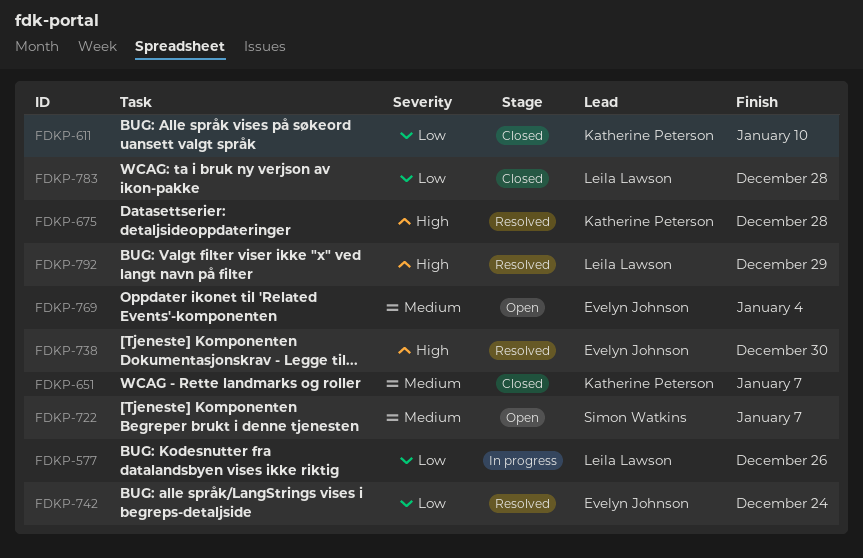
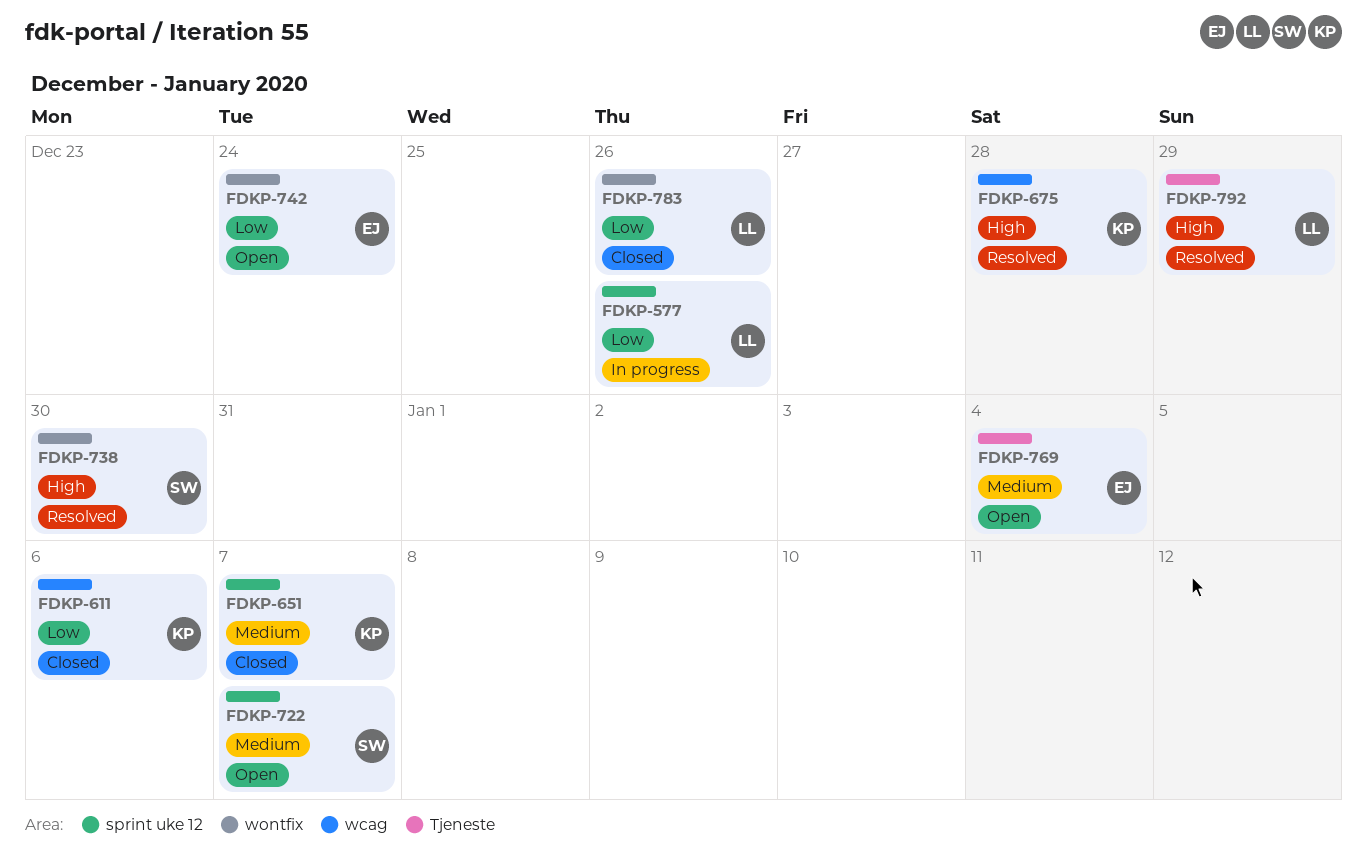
FDKP-611, due: Jan 10 -> Jan 6
FDKP-738, owner: Evelyn Johnson -> Simon Watkins
FDKP-742, status: Resolved -> Open
FDKP-783, due: Dec 28 -> Dec 26

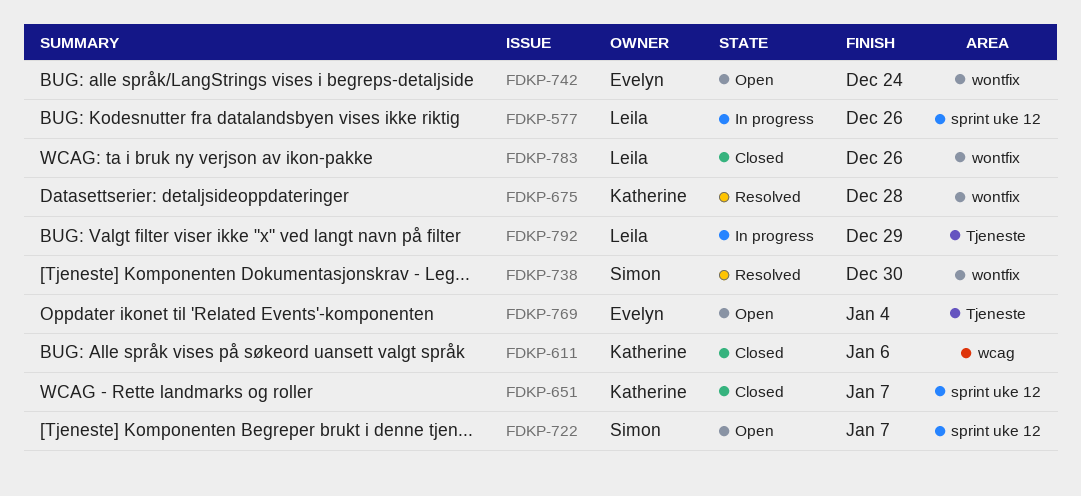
FDKP-675, label: wcag -> wontfix
FDKP-792, status: Resolved -> In progress

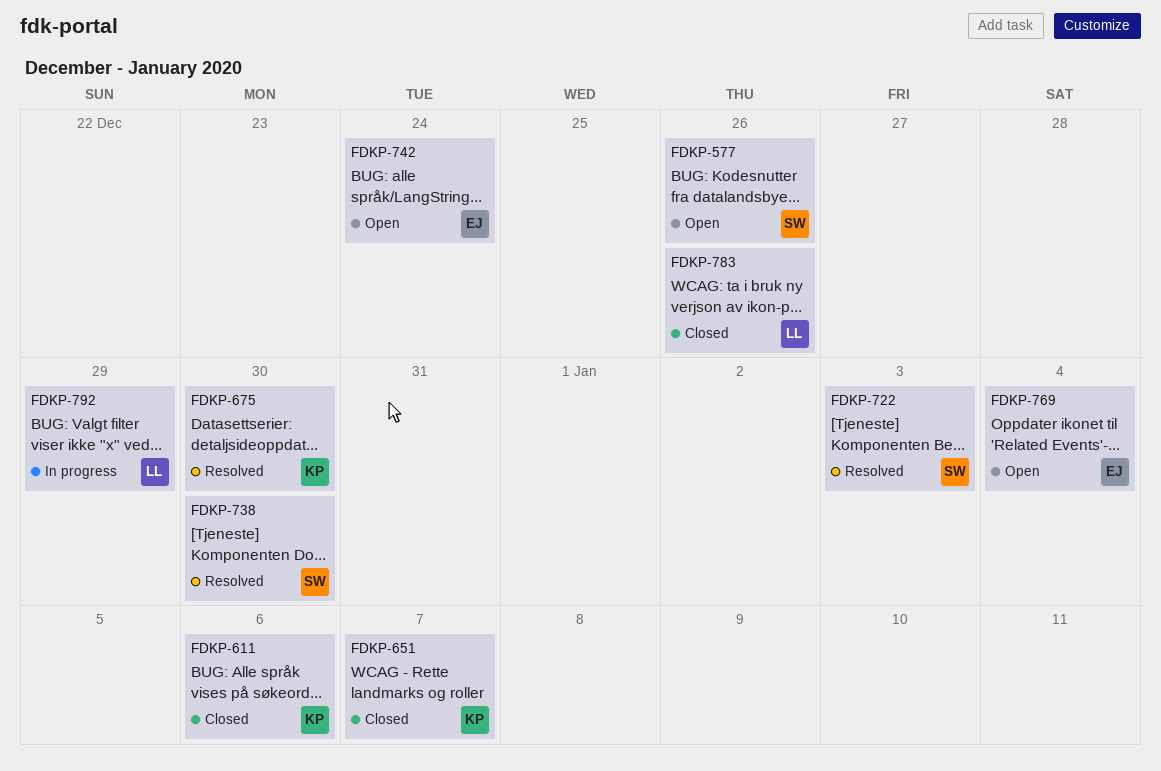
FDKP-577, status: In progress -> Open
FDKP-577, owner: Leila -> Simon
FDKP-675, due: Dec 28 -> Dec 30
FDKP-722, status: Open -> Resolved
FDKP-722, due: Jan 7 -> Jan 3

